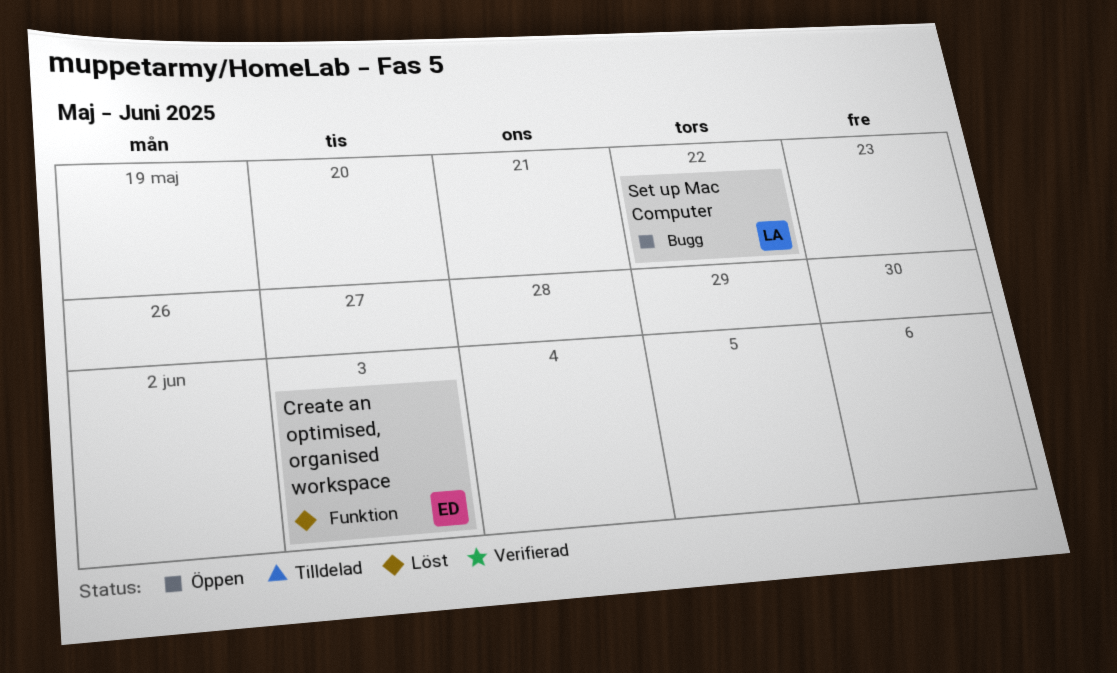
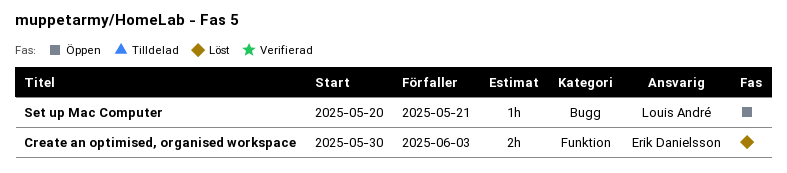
Set up Mac Computer, due: May 22 -> May 21

